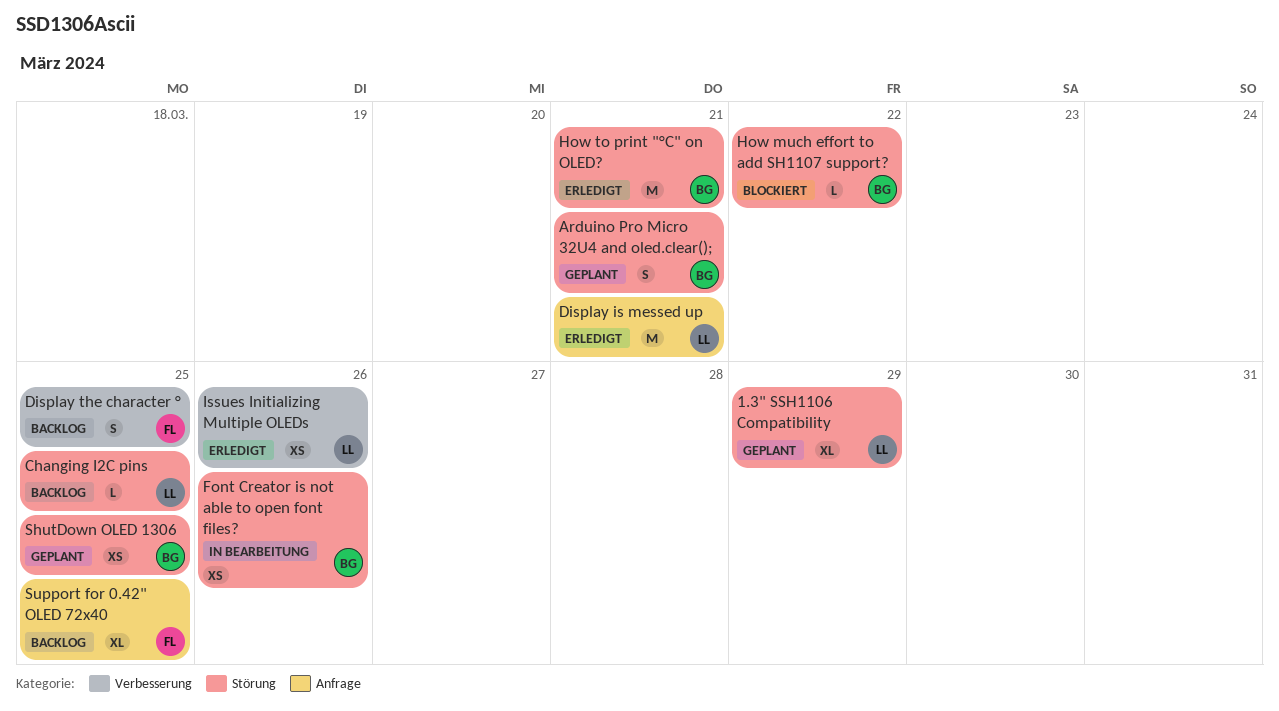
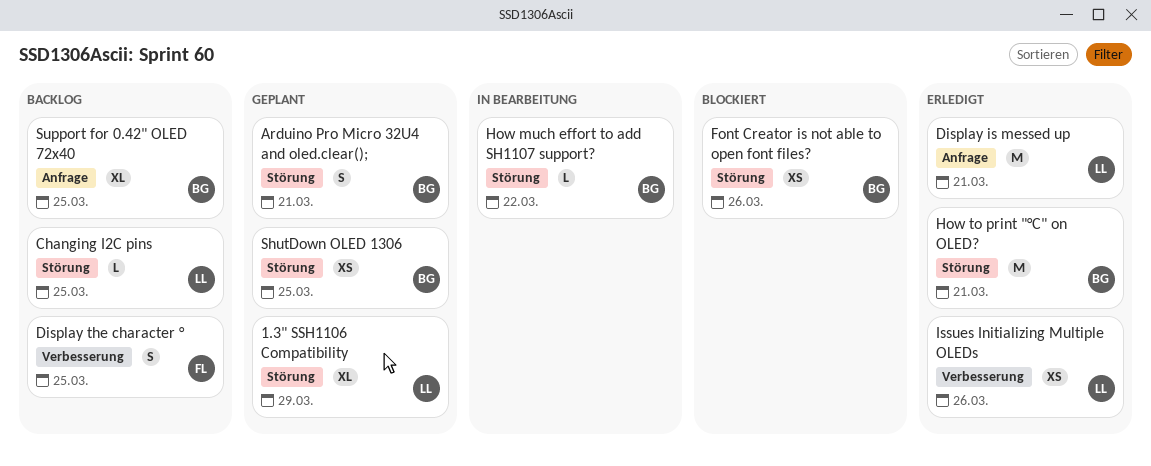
Font Creator is not able to open font files?, status: In Bearbeitung -> Blockiert
How much effort to add SH1107 support?, status: Blockiert -> In Bearbeitung
Support for 0.42" OLED 72x40, owner: FL -> BG

